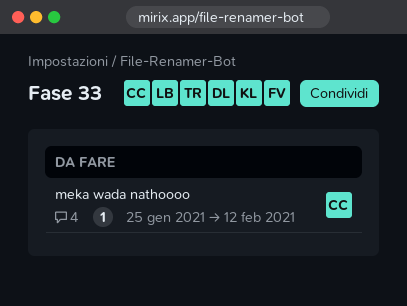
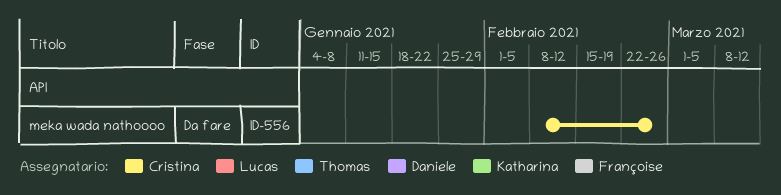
meka wada nathoooo, start: Jan 25 -> Feb 8
meka wada nathoooo, due: Feb 12 -> Feb 26

